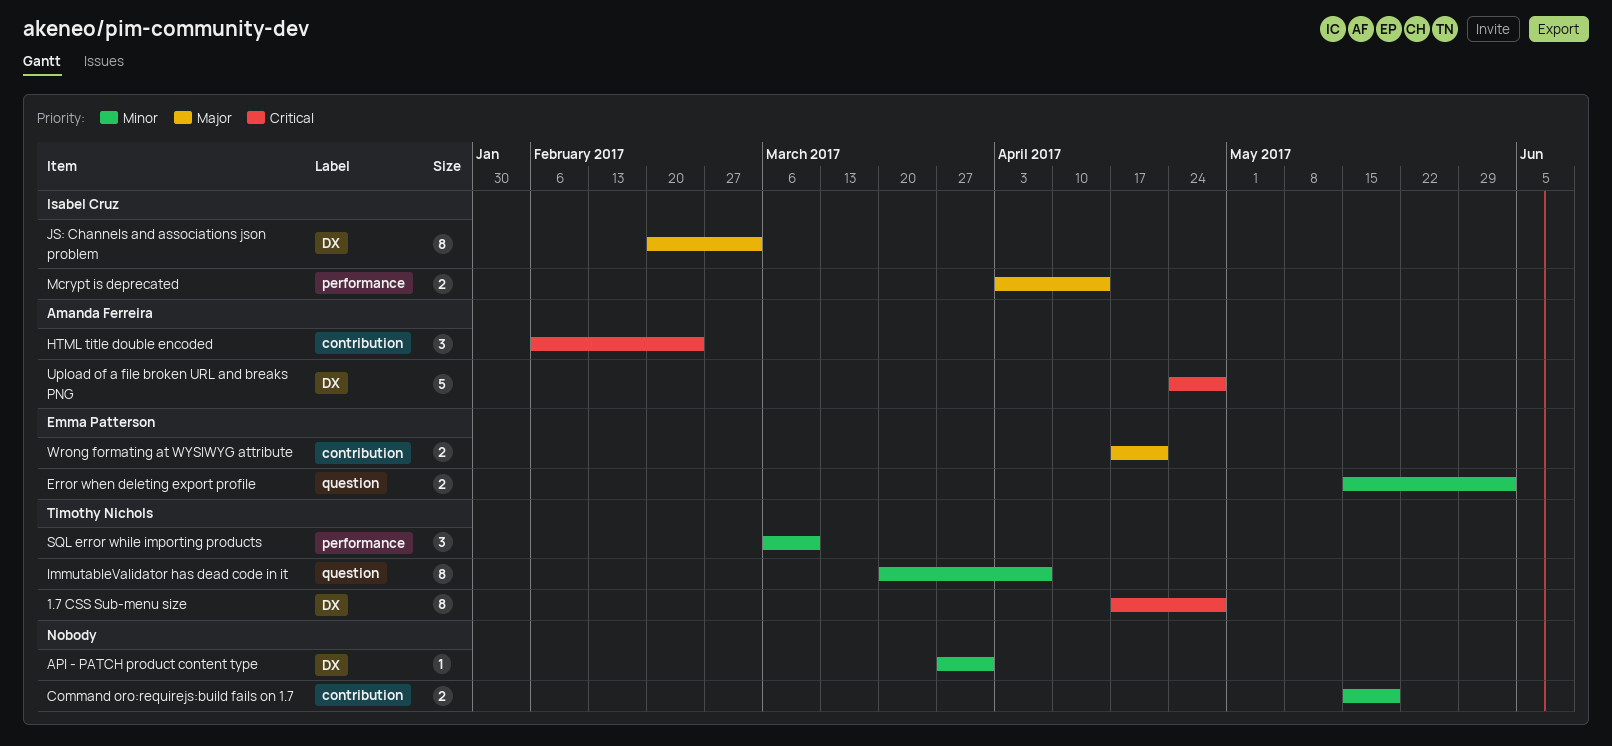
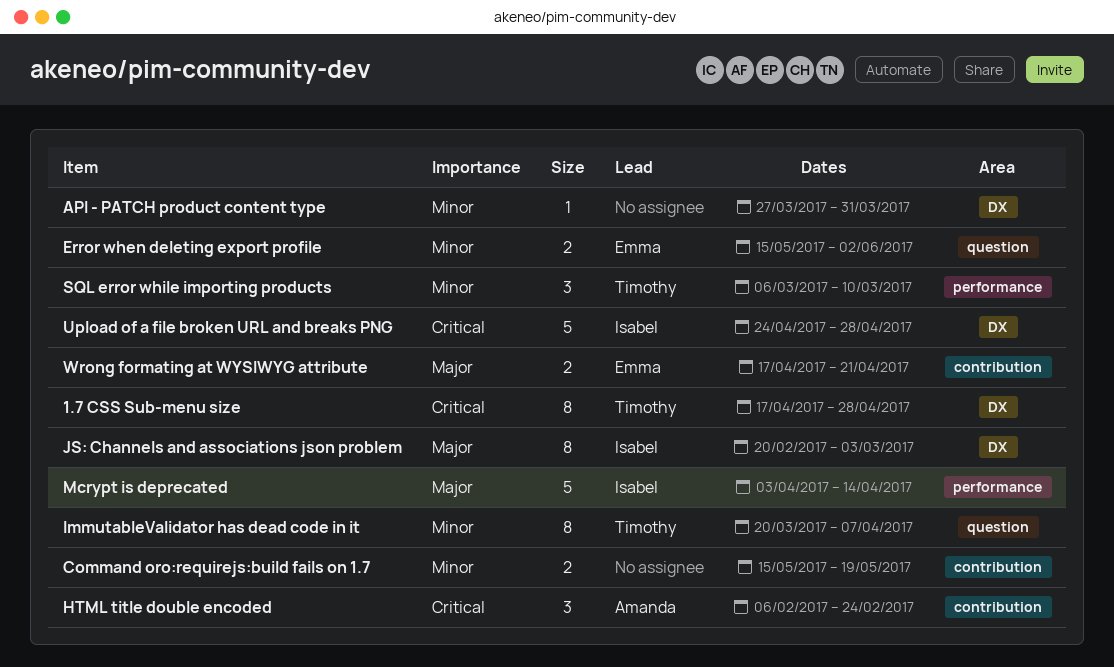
Mcrypt is deprecated, estimate: 2 -> 5
Upload of a file broken URL and breaks PNG, owner: Amanda Ferreira -> Isabel Cruz

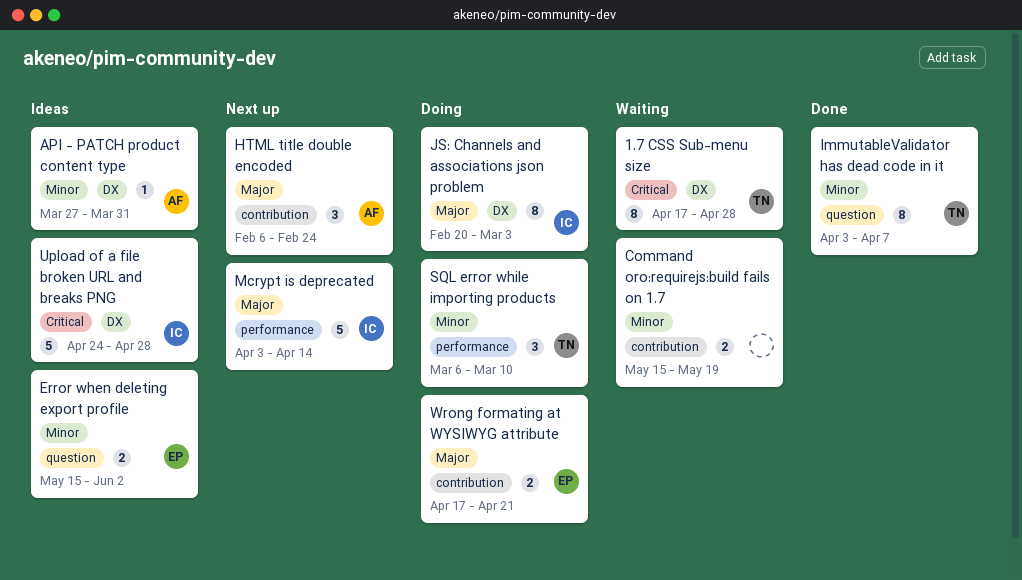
API - PATCH product content type, owner: none -> Amanda
HTML title double encoded, priority: Critical -> Major
ImmutableValidator has dead code in it, start: Mar 20 -> Apr 3

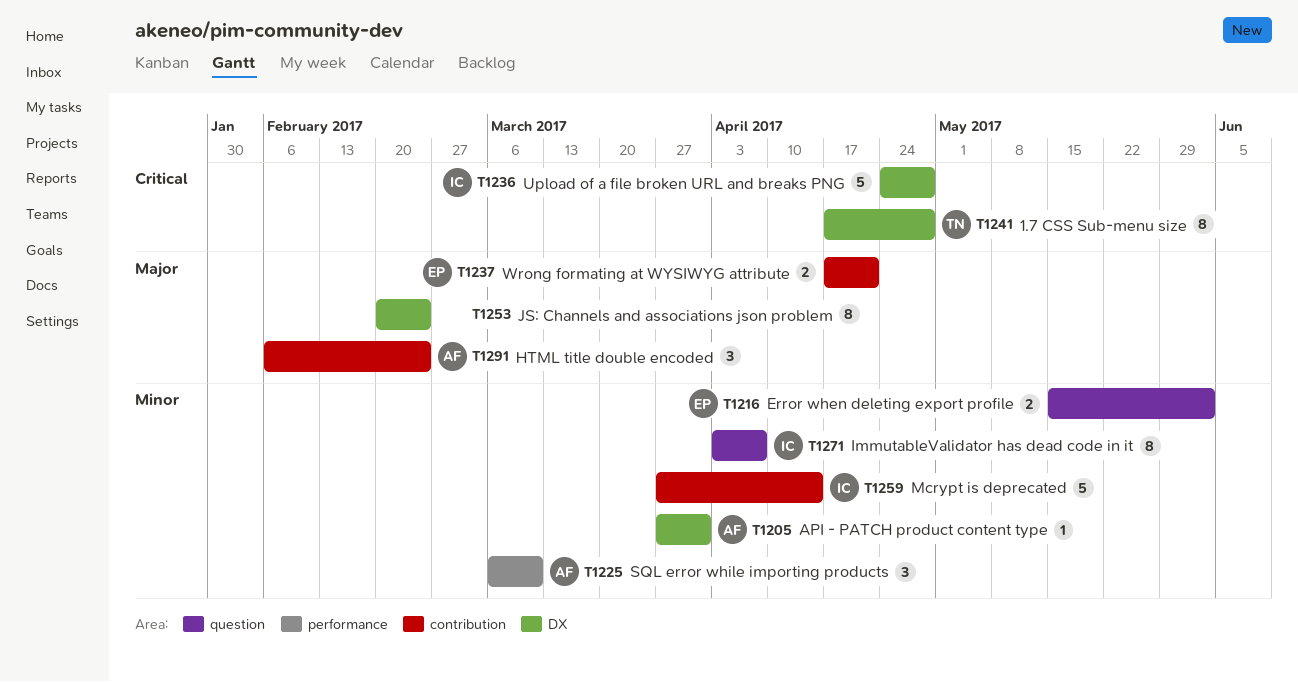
Command oro:requirejs:build fails on 1.7: present -> none
ImmutableValidator has dead code in it, owner: TN -> IC
JS: Channels and associations json problem, owner: IC -> none
JS: Channels and associations json problem, due: Mar 3 -> Feb 24
Mcrypt is deprecated, priority: Major -> Minor
Mcrypt is deprecated, label: performance -> contribution
Mcrypt is deprecated, start: Apr 3 -> Mar 27
SQL error while importing products, owner: TN -> AF

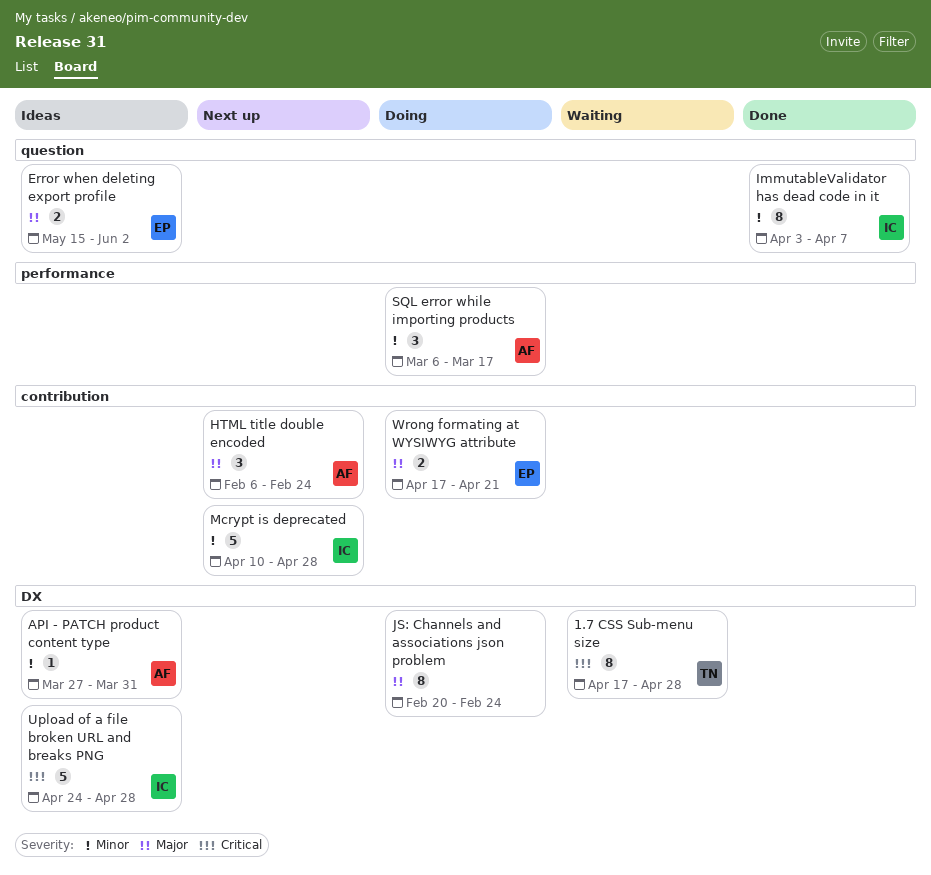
Error when deleting export profile, priority: Minor -> Major
Mcrypt is deprecated, start: Mar 27 -> Apr 10
Mcrypt is deprecated, due: Apr 14 -> Apr 28
SQL error while importing products, due: Mar 10 -> Mar 17

